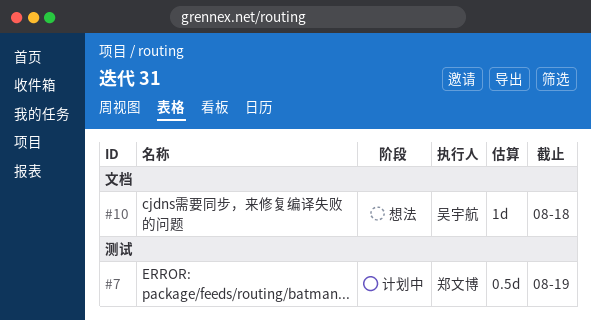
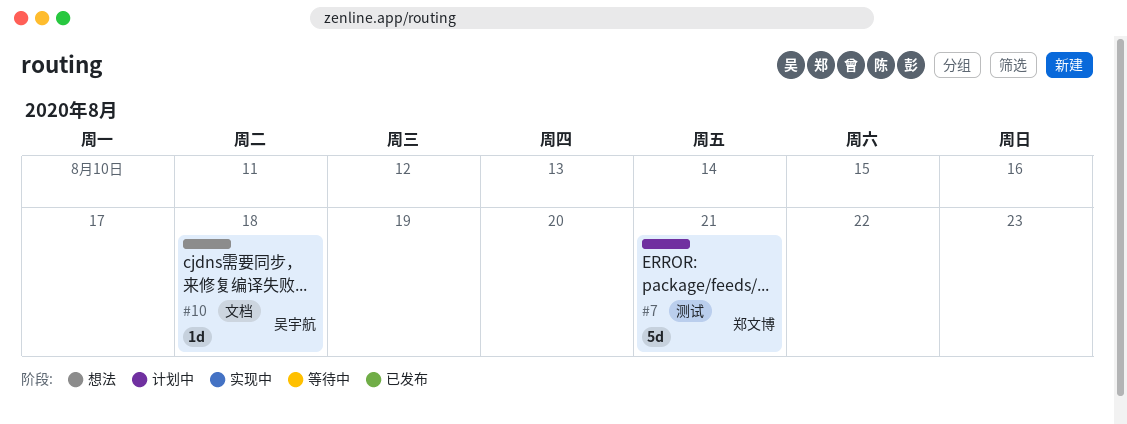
#7, estimate: 0.5d -> 5d
#7, due: Aug 19 -> Aug 21

